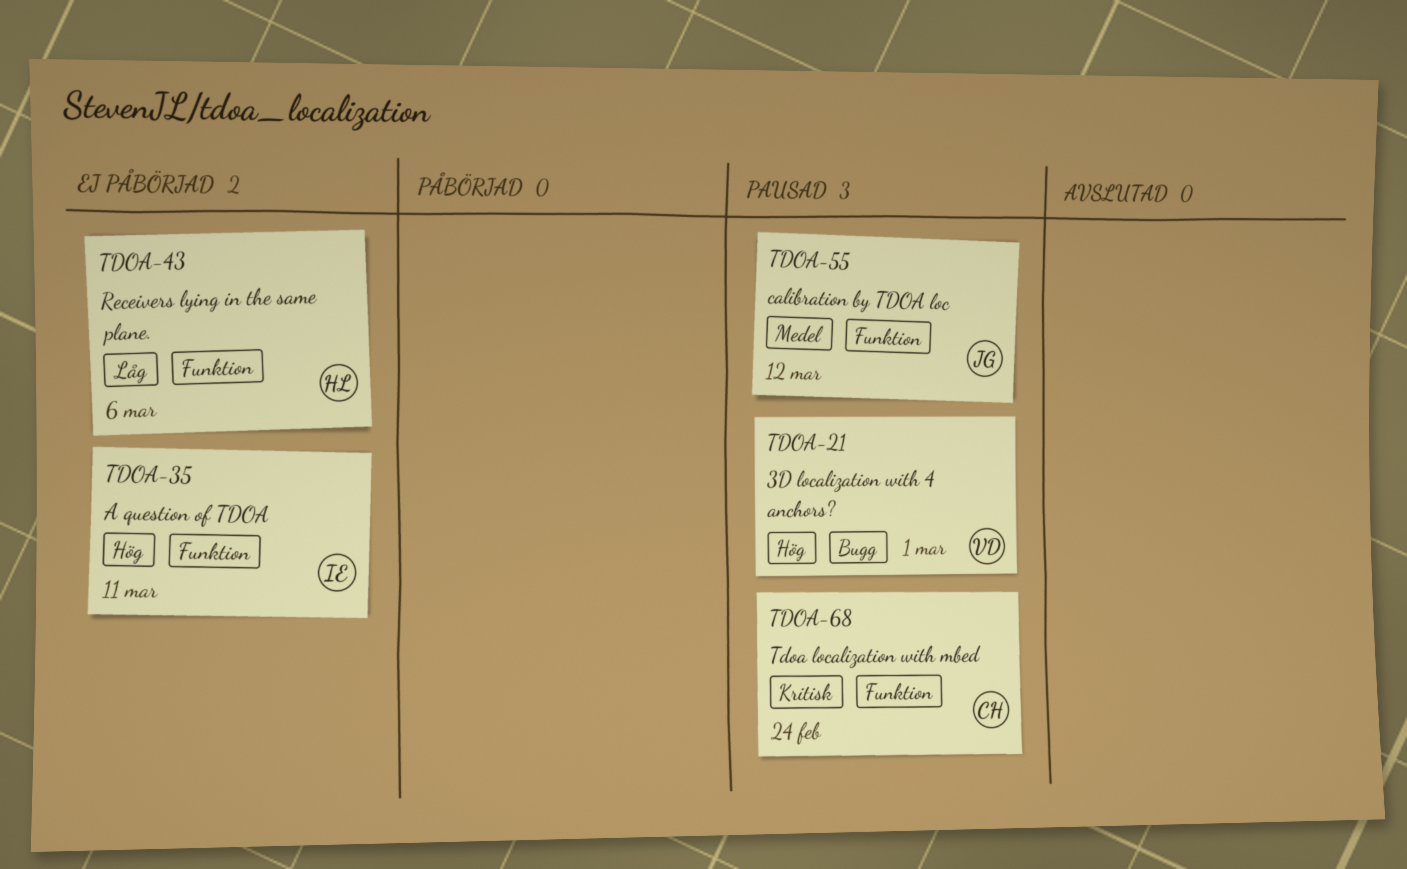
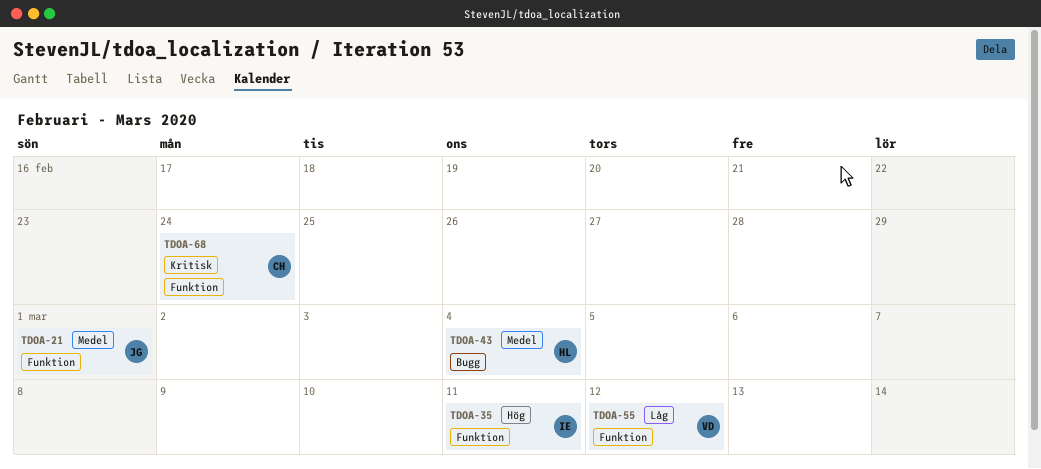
TDOA-21, owner: VD -> JG
TDOA-21, priority: Hög -> Medel
TDOA-21, label: Bugg -> Funktion
TDOA-43, priority: Låg -> Medel
TDOA-43, label: Funktion -> Bugg
TDOA-43, due: Mar 6 -> Mar 4
TDOA-55, owner: JG -> VD
TDOA-55, priority: Medel -> Låg

